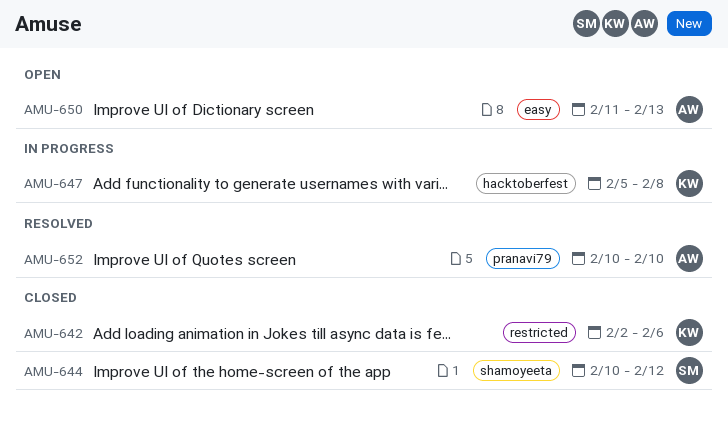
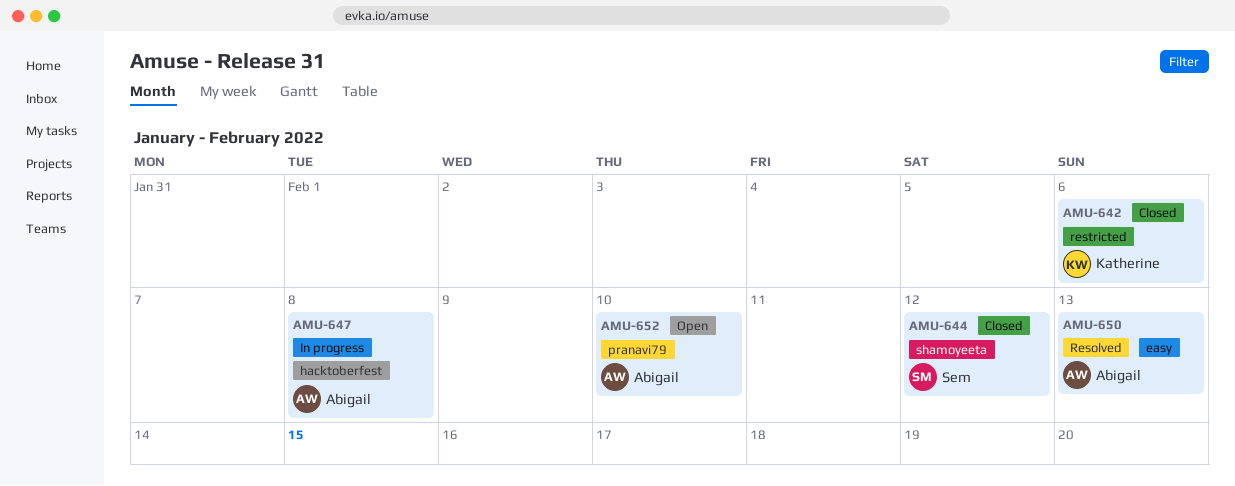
AMU-647, owner: Katherine -> Abigail
AMU-650, status: Open -> Resolved
AMU-652, status: Resolved -> Open

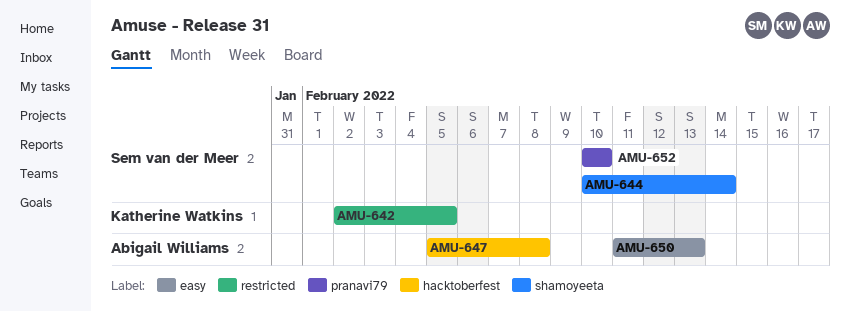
AMU-642, due: Feb 6 -> Feb 5
AMU-644, due: Feb 12 -> Feb 14
AMU-652, owner: Abigail Williams -> Sem van der Meer

